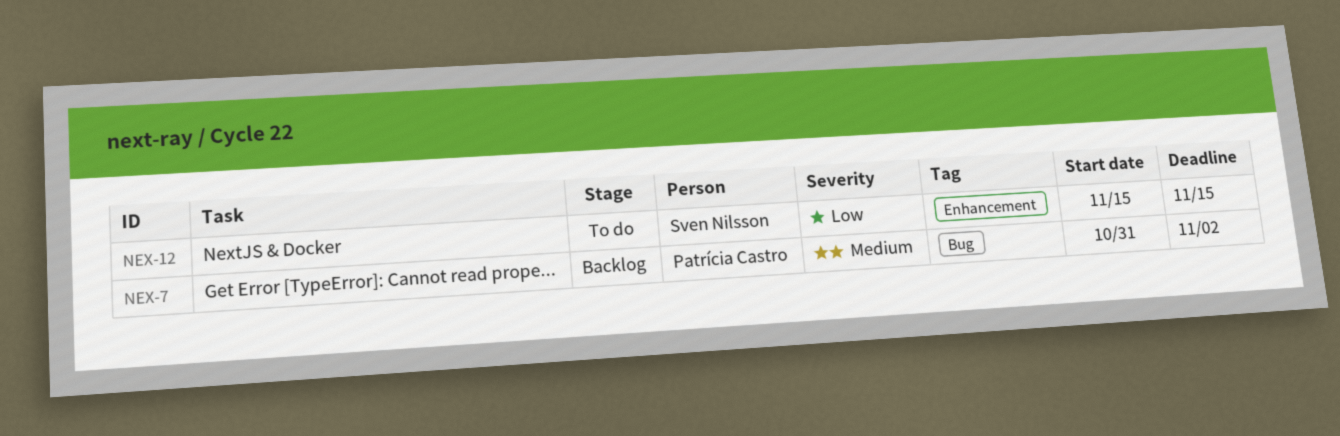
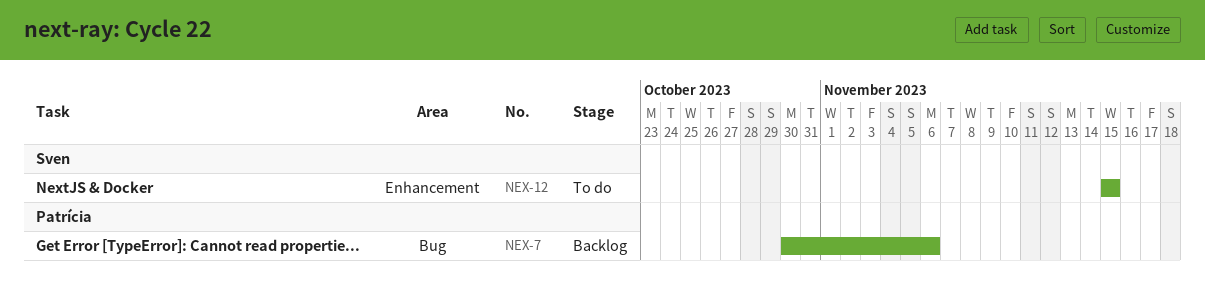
NEX-7, start: Oct 31 -> Oct 30
NEX-7, due: Nov 2 -> Nov 6

